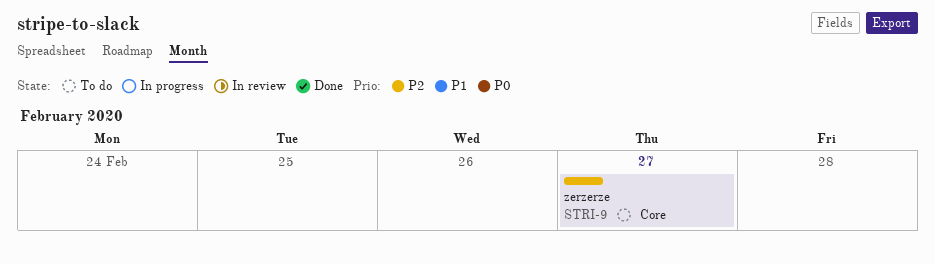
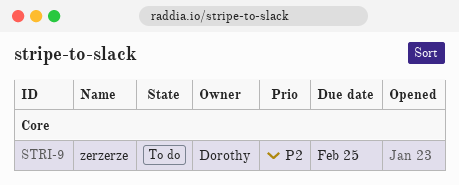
STRI-9, due: Feb 27 -> Feb 25

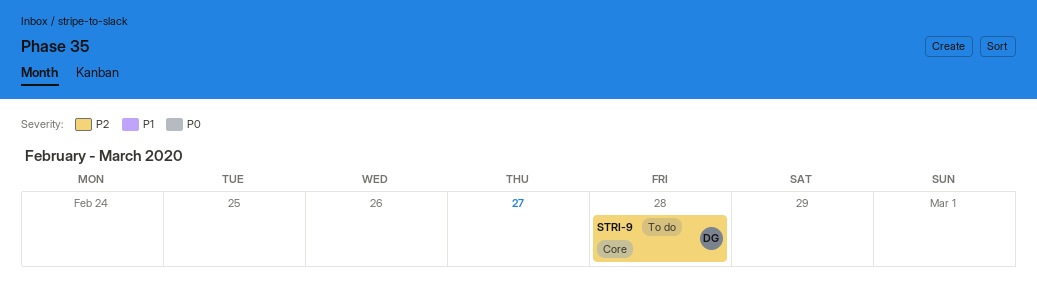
STRI-9, due: Feb 25 -> Feb 28

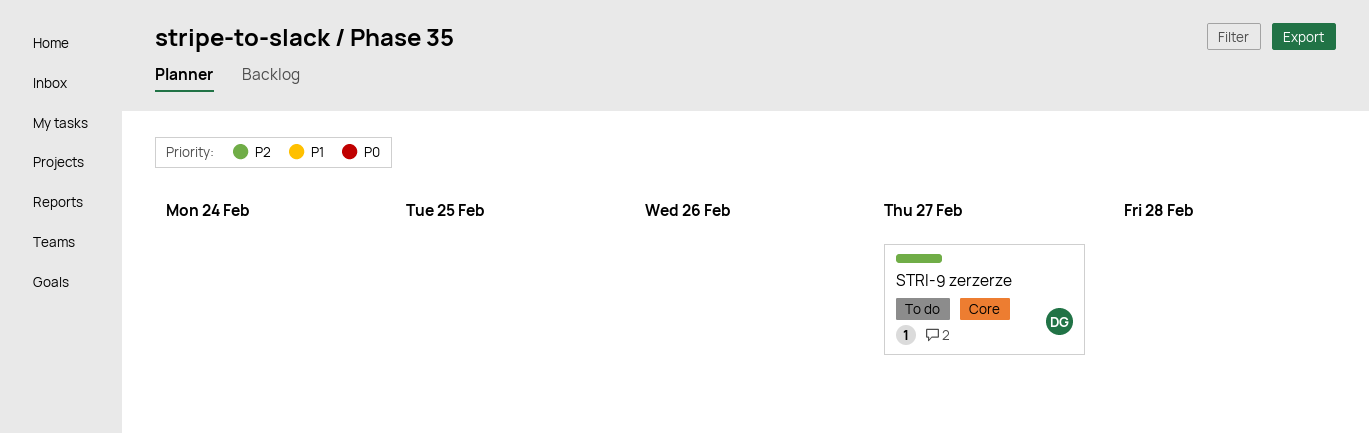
STRI-9, due: Feb 28 -> Feb 27

